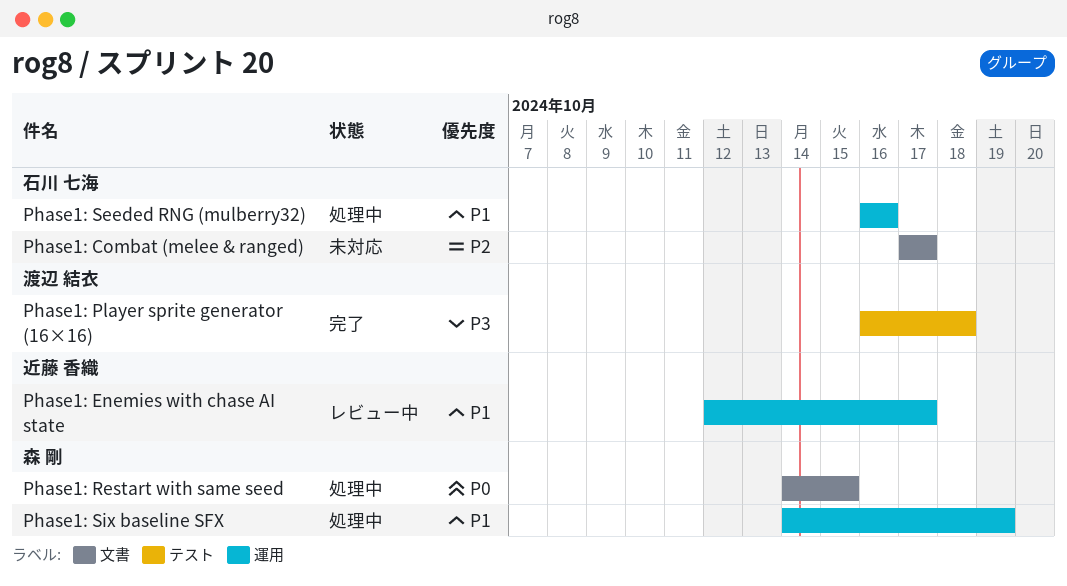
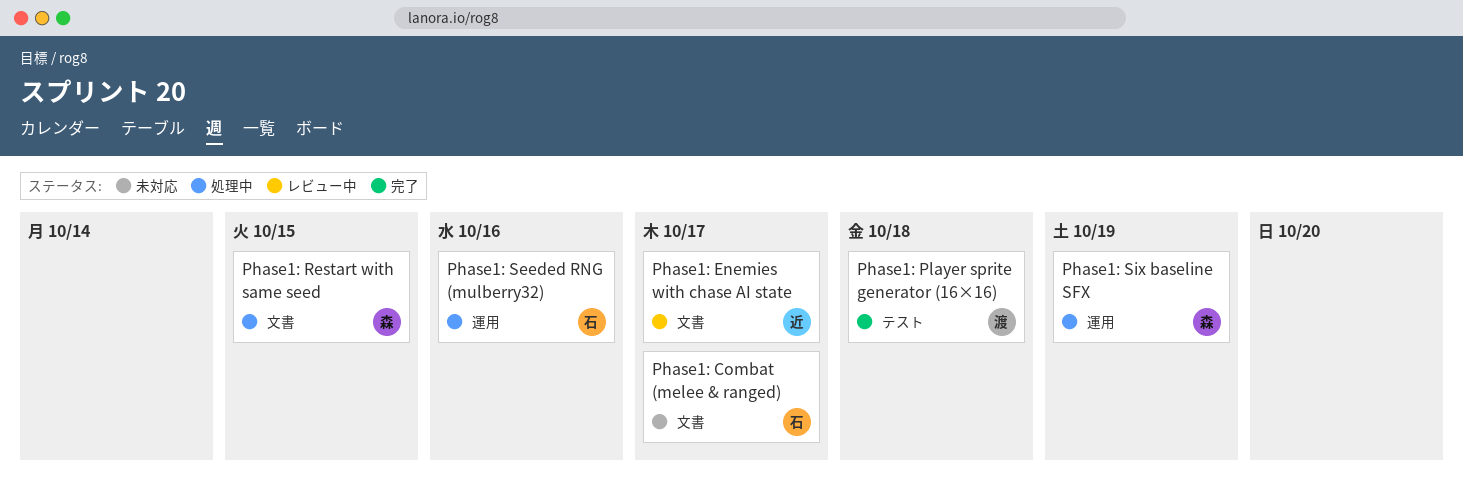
Phase1: Enemies with chase AI state, label: 運用 -> 文書

